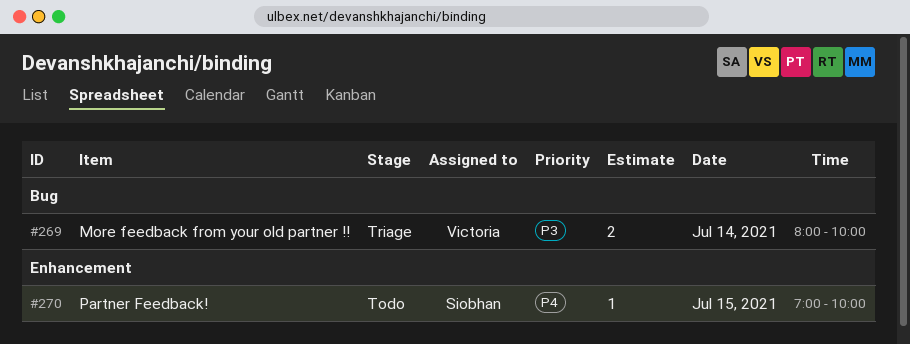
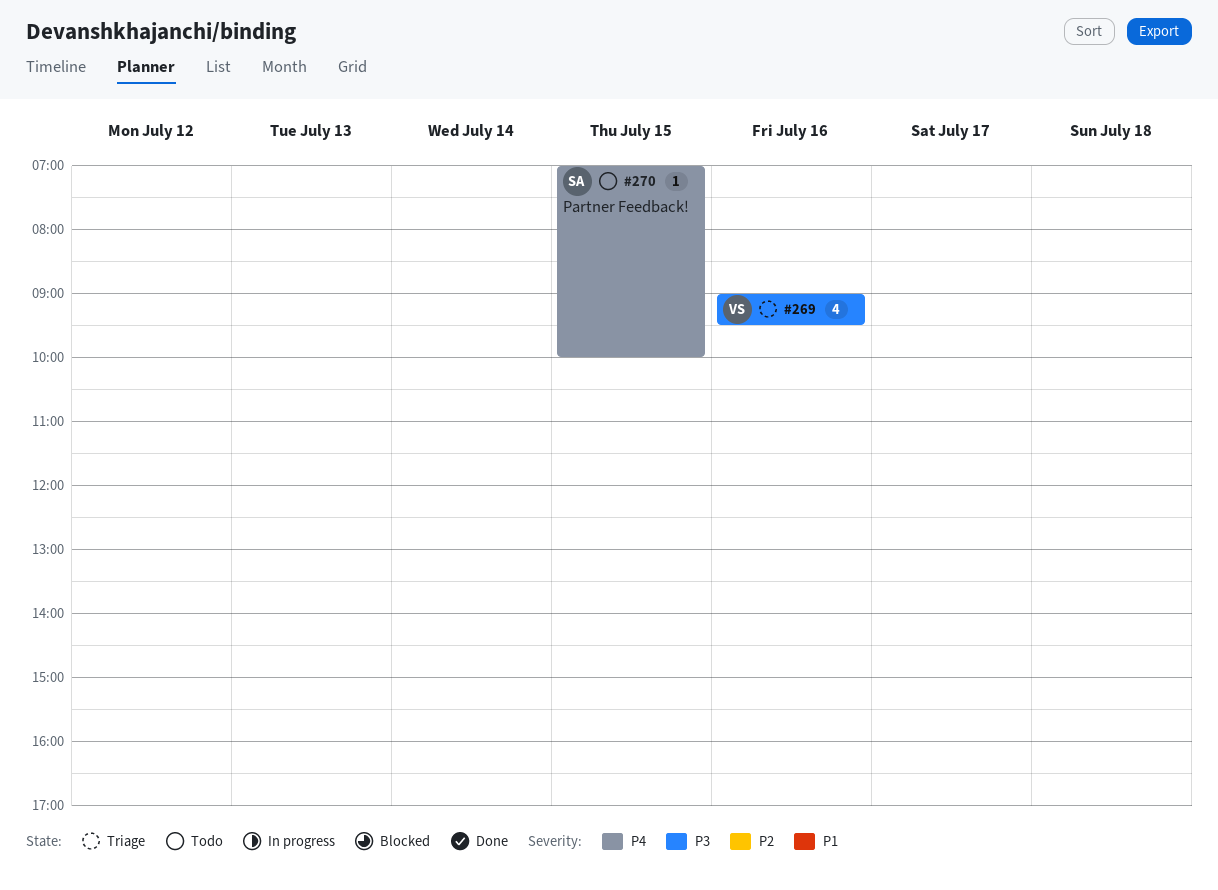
#269, estimate: 2 -> 4
#269, day: Jul 14 -> Jul 16
#269, begins: 08:00 -> 09:00
#269, ends: 10:00 -> 09:30

